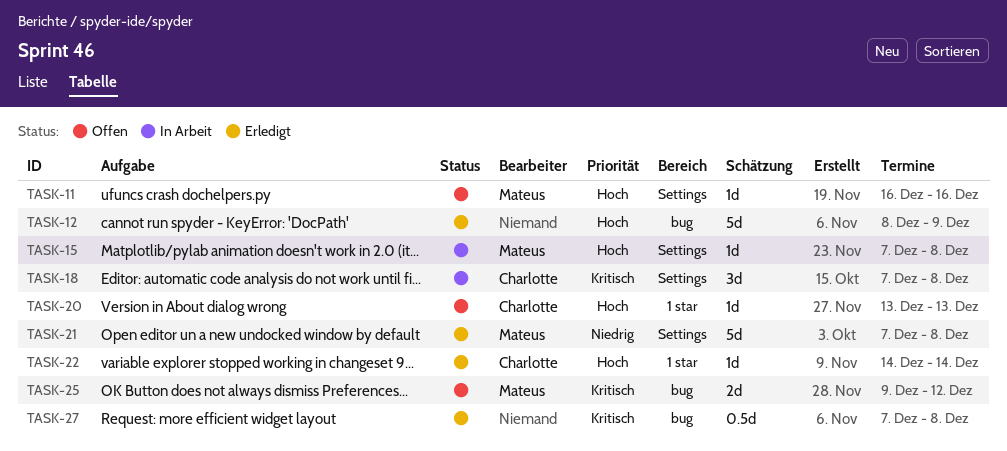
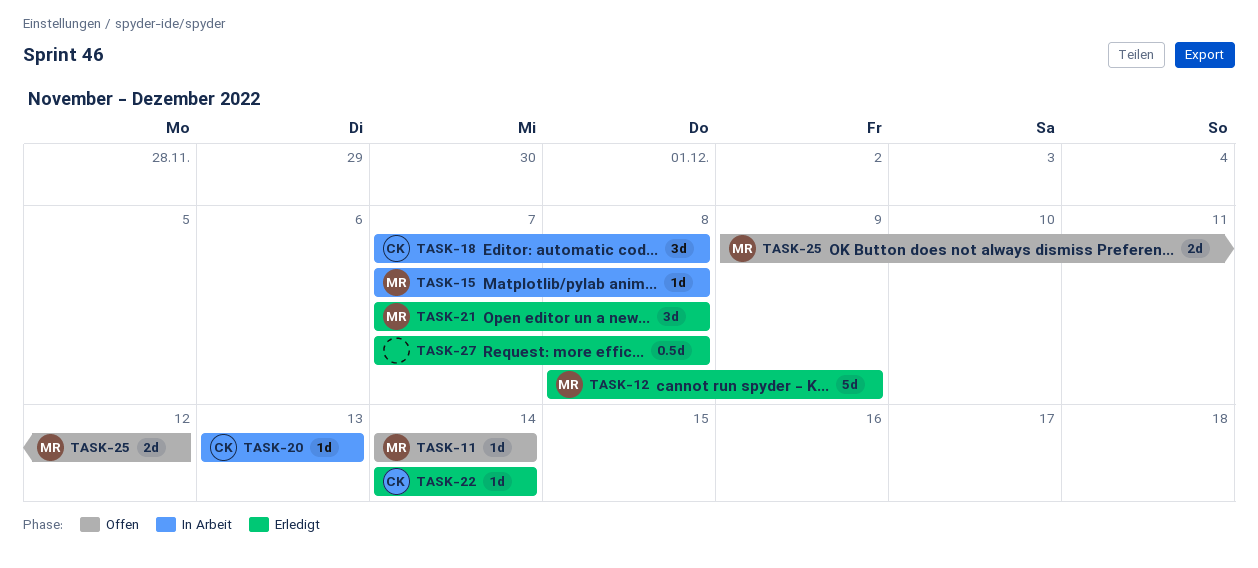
TASK-11, start: Dec 16 -> Dec 14
TASK-11, due: Dec 16 -> Dec 14
TASK-12, owner: none -> Mateus
TASK-20, status: Offen -> In Arbeit
TASK-21, estimate: 5d -> 3d

